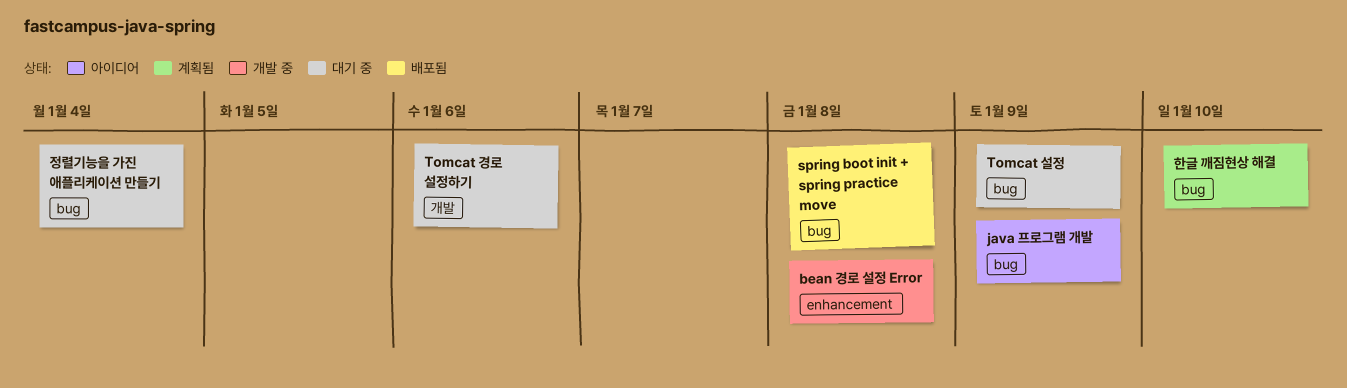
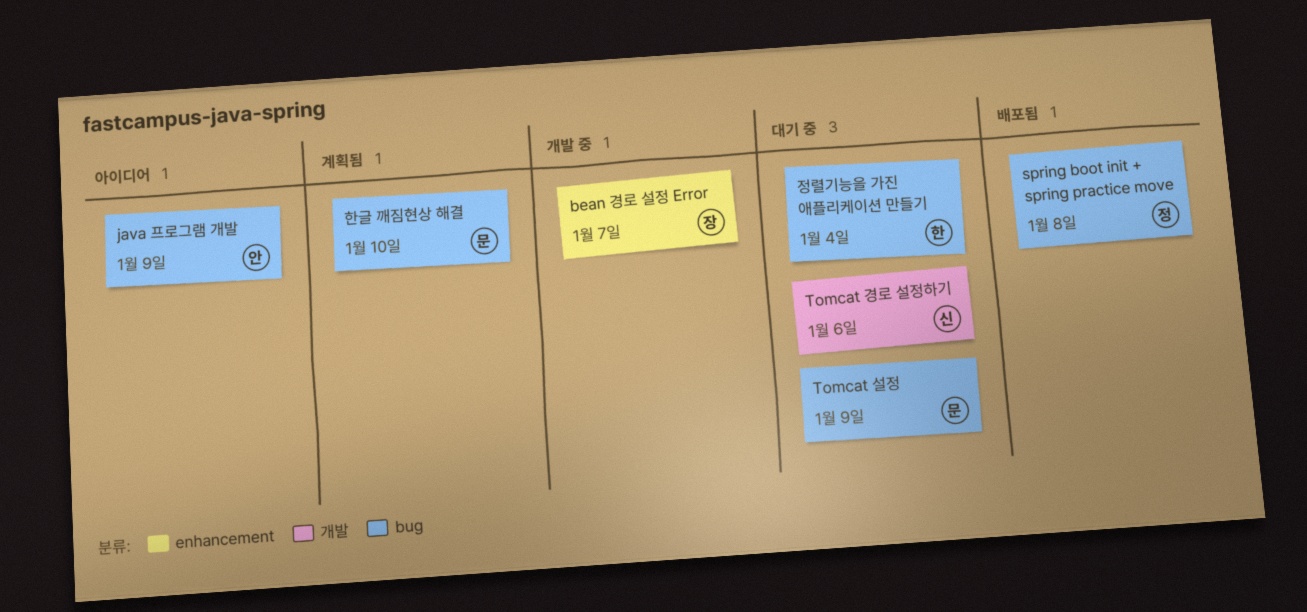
bean 경로 설정 Error, due: Jan 8 -> Jan 7

